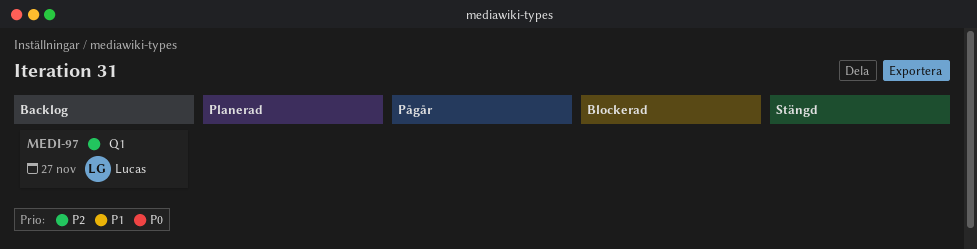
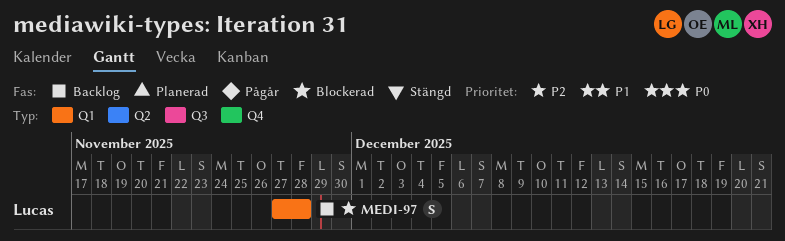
MEDI-97, due: Nov 27 -> Nov 28

